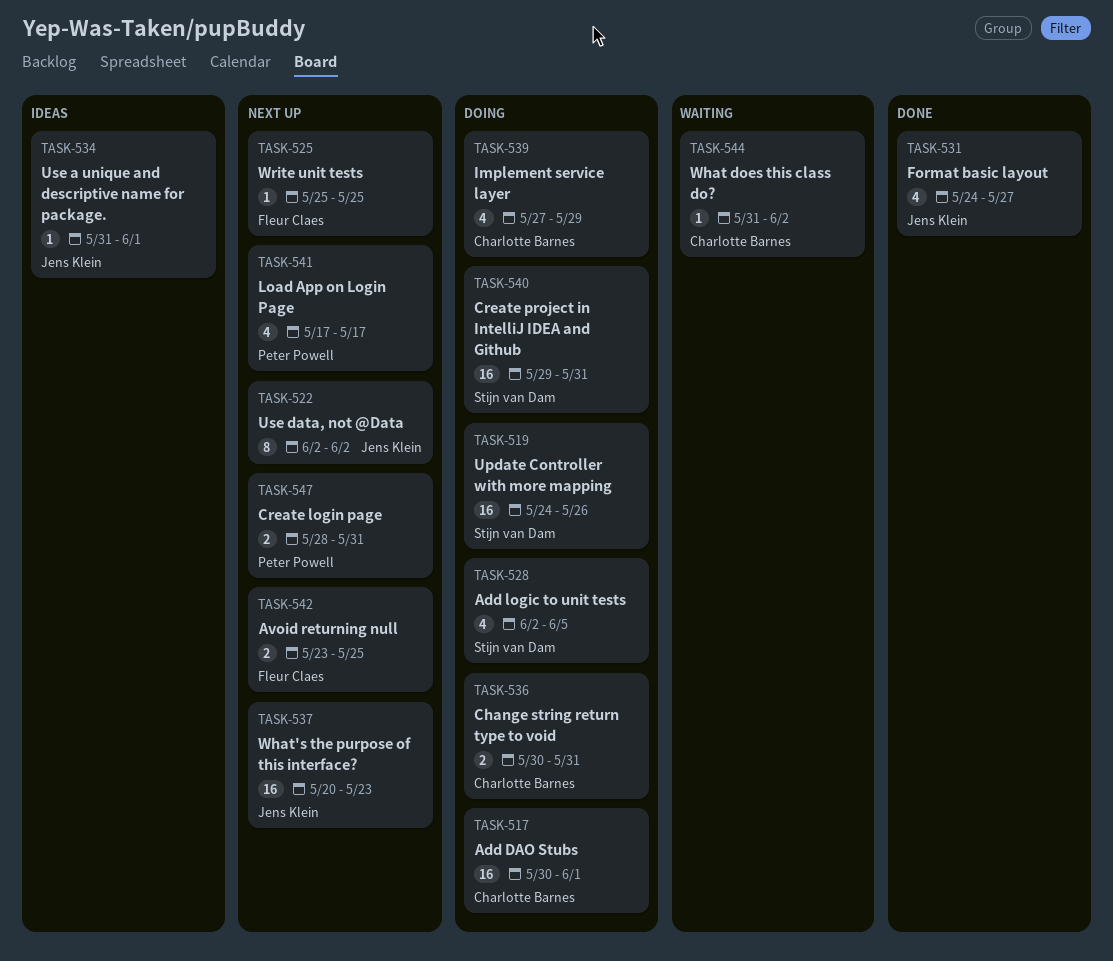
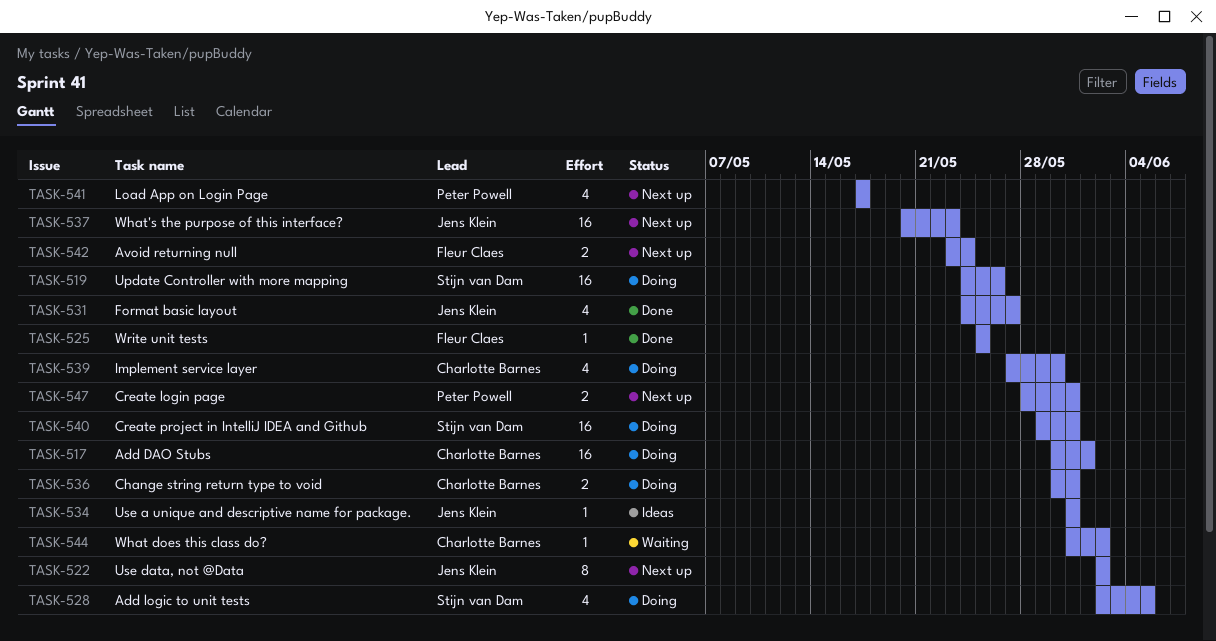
TASK-525, status: Next up -> Done
TASK-534, due: Jun 1 -> May 31
TASK-539, due: May 29 -> May 30
TASK-542, due: May 25 -> May 24

